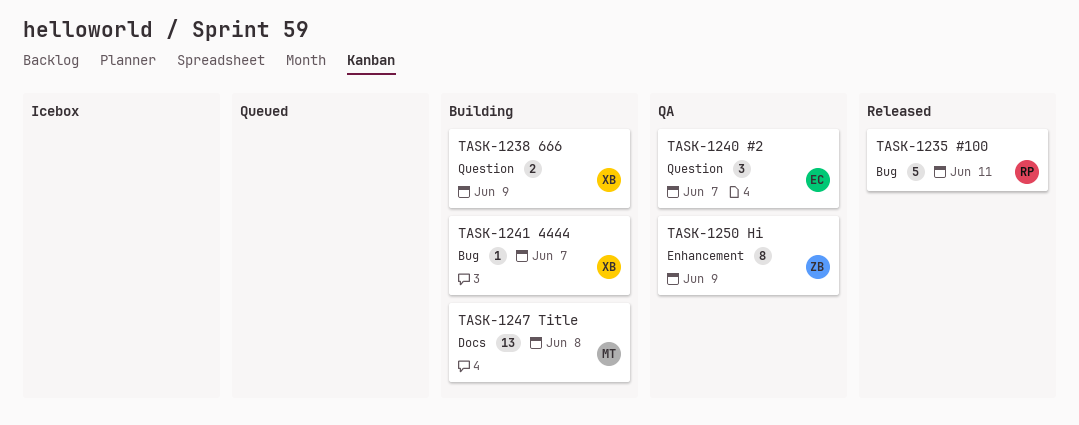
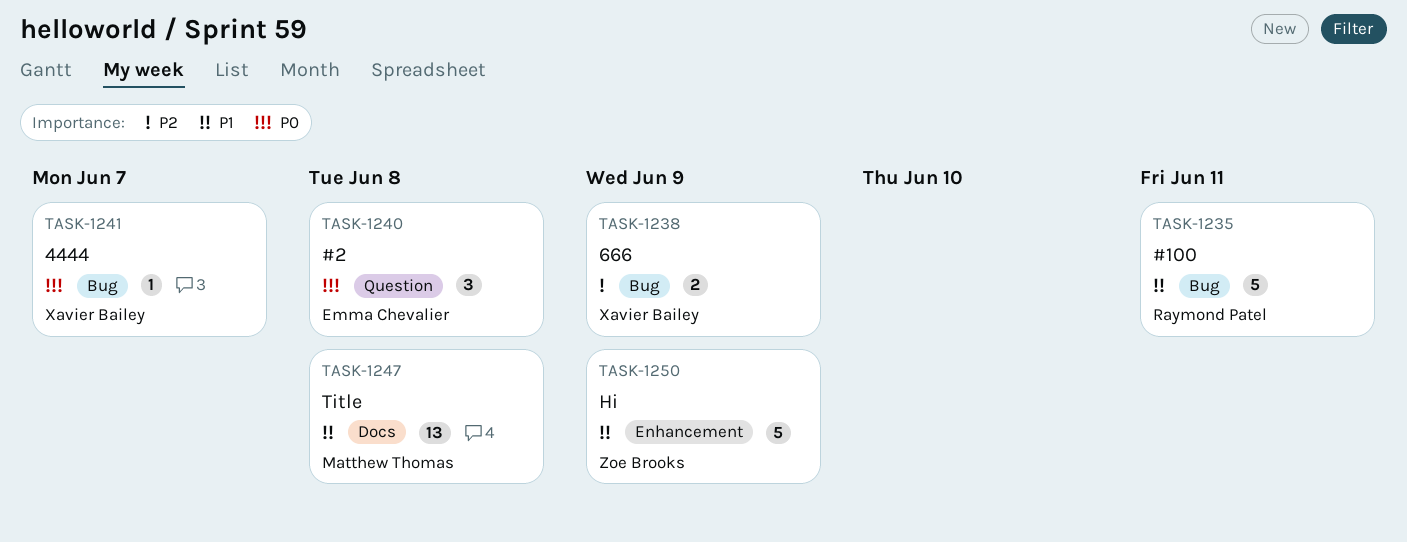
TASK-1238, label: Question -> Bug
TASK-1240, due: Jun 7 -> Jun 8
TASK-1250, estimate: 8 -> 5

